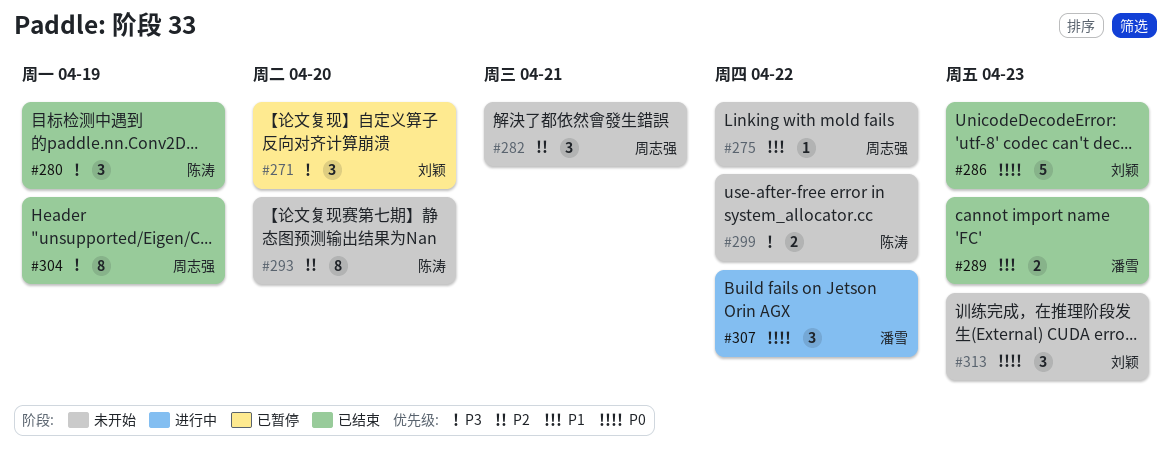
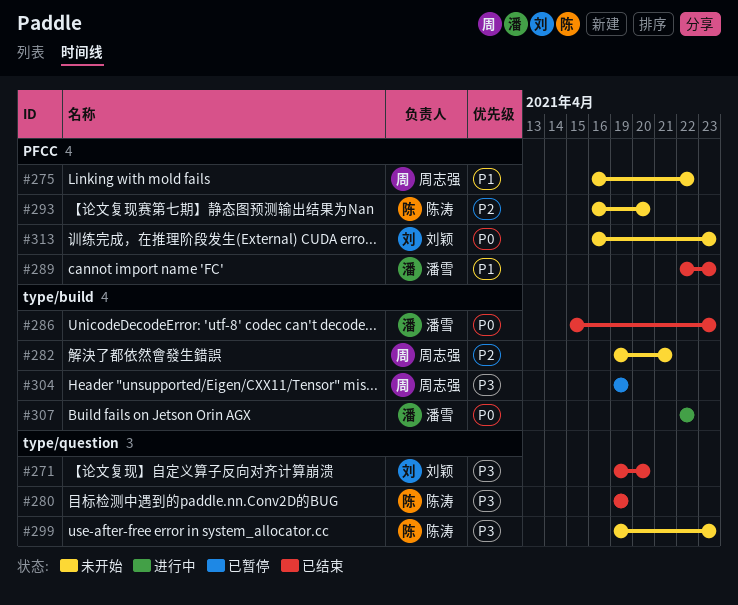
#271, status: 已暂停 -> 已结束
#286, owner: 刘颖 -> 潘雪
#299, due: Apr 22 -> Apr 23
#304, status: 已结束 -> 已暂停

